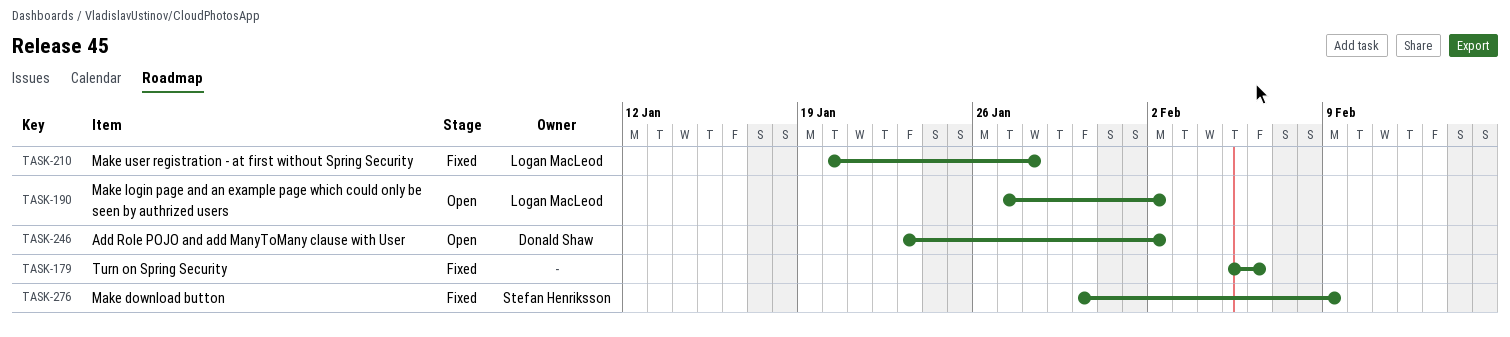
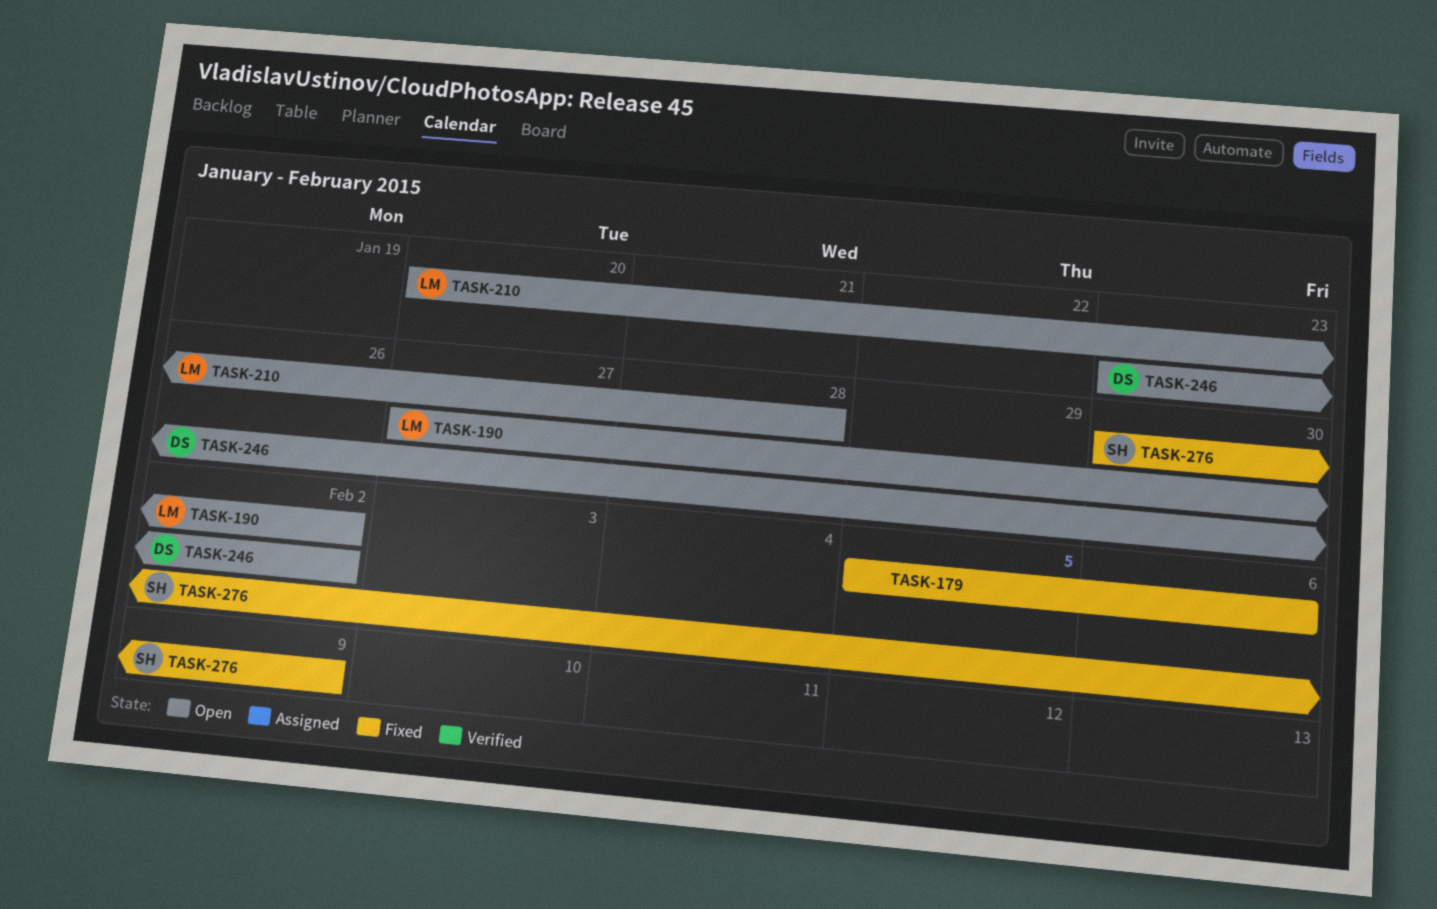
TASK-210, status: Fixed -> Open

